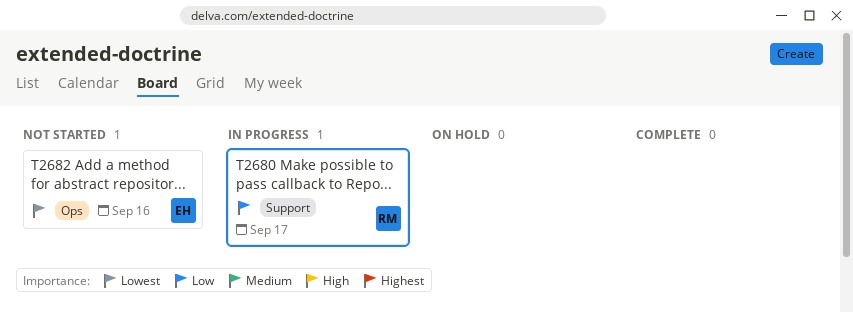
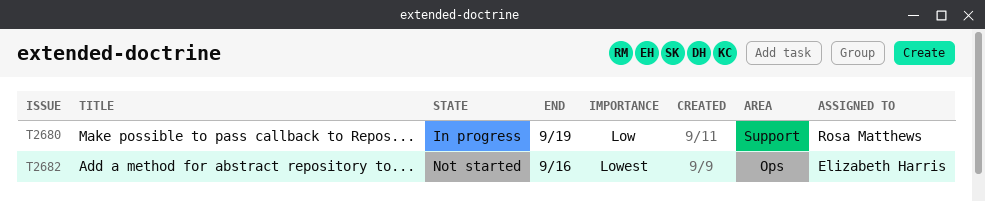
T2680, due: Sep 17 -> Sep 19

